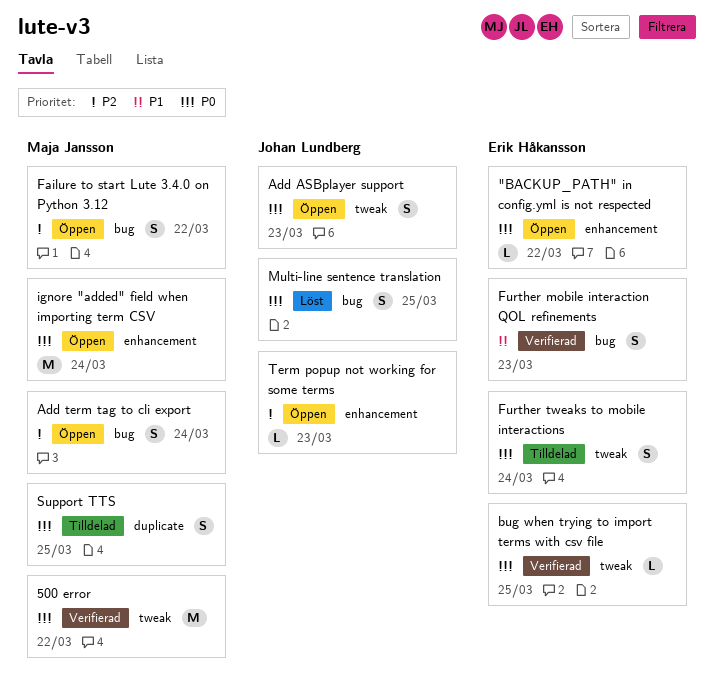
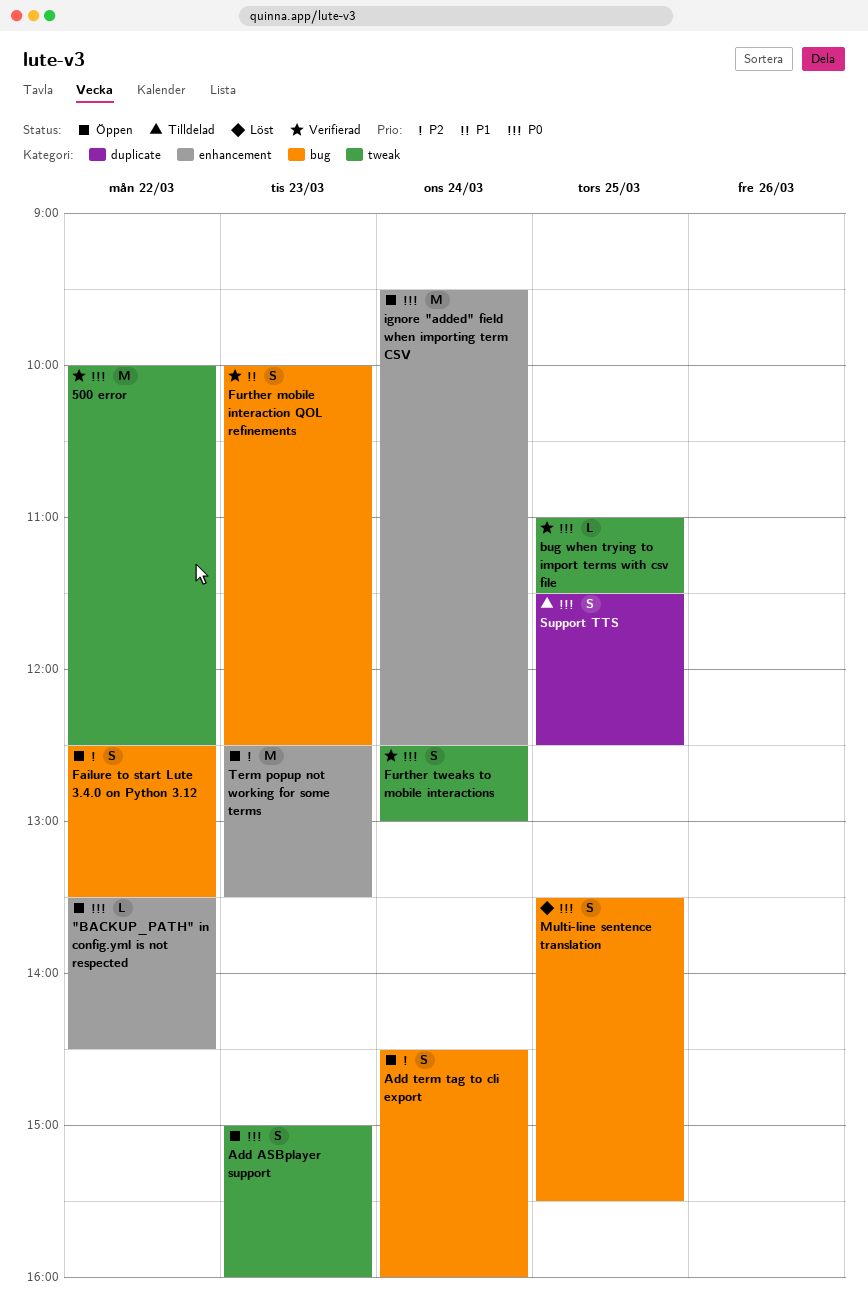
Further tweaks to mobile interactions, status: Tilldelad -> Verifierad
Term popup not working for some terms, estimate: L -> M

